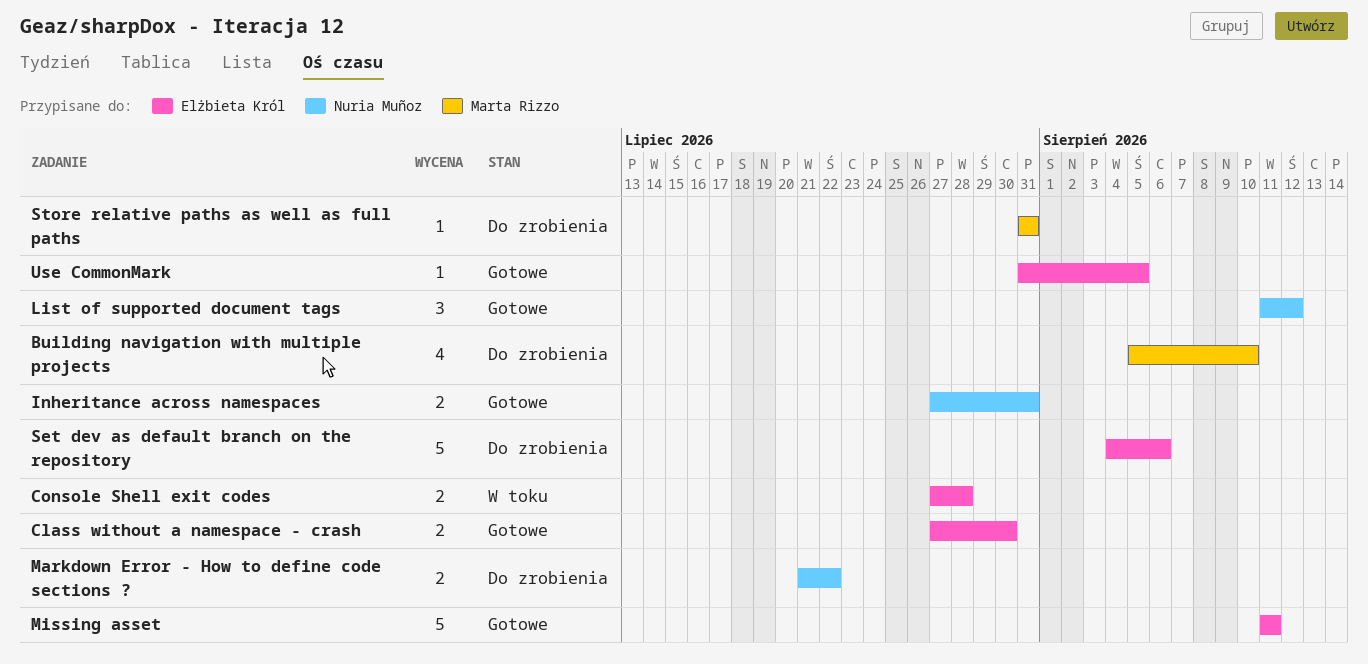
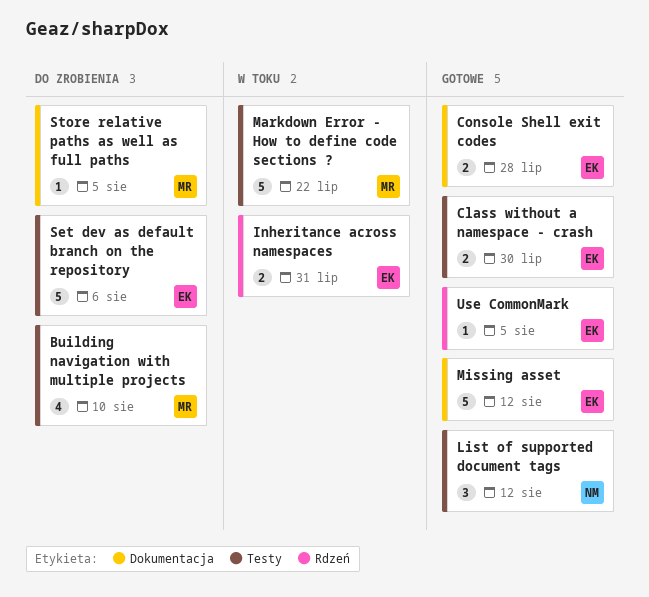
Console Shell exit codes, status: W toku -> Gotowe
Inheritance across namespaces, status: Gotowe -> W toku
Inheritance across namespaces, owner: Nuria Muñoz -> Elżbieta Król
Markdown Error - How to define code sections ?, status: Do zrobienia -> W toku
Markdown Error - How to define code sections ?, owner: Nuria Muñoz -> Marta Rizzo
Markdown Error - How to define code sections ?, estimate: 2 -> 5
Missing asset, due: Aug 11 -> Aug 12
Store relative paths as well as full paths, due: Jul 31 -> Aug 5

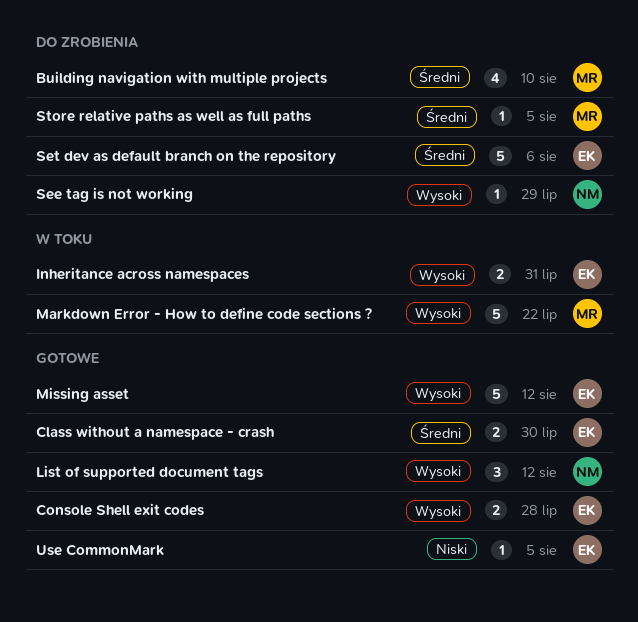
See tag is not working: none -> present

